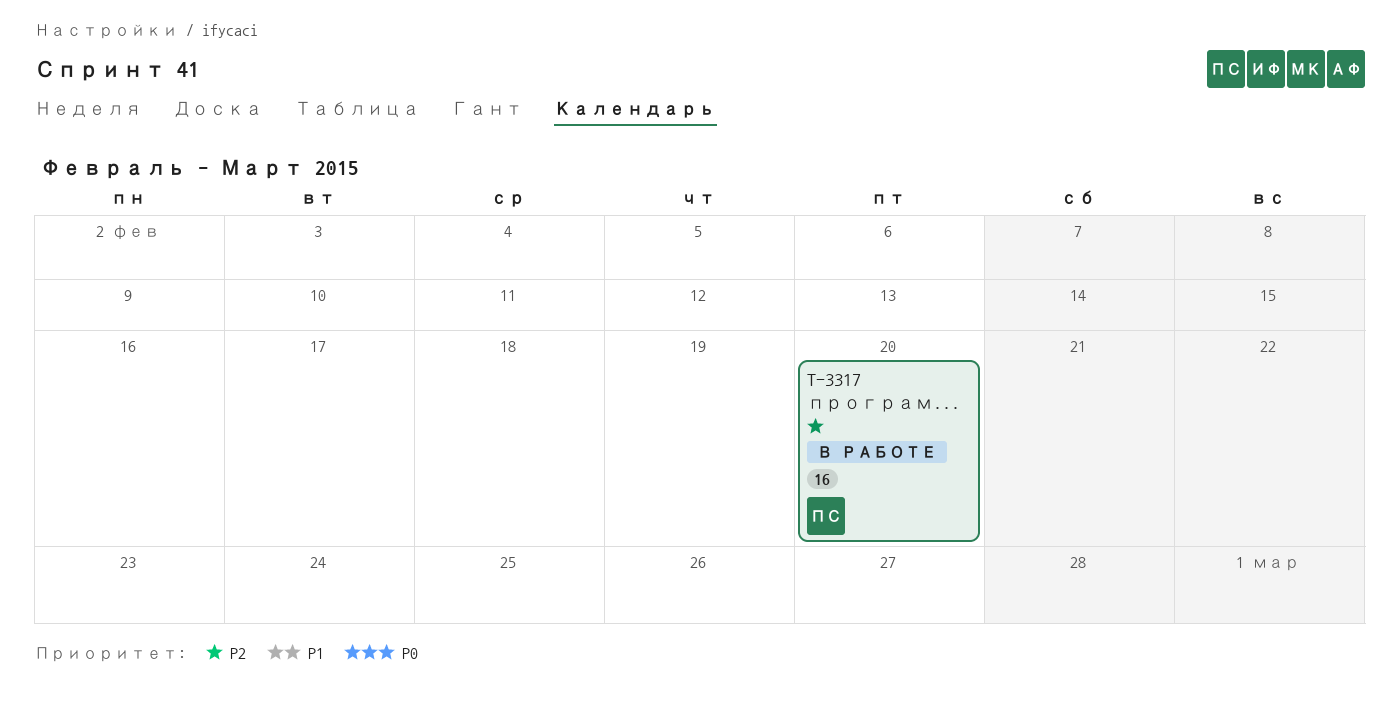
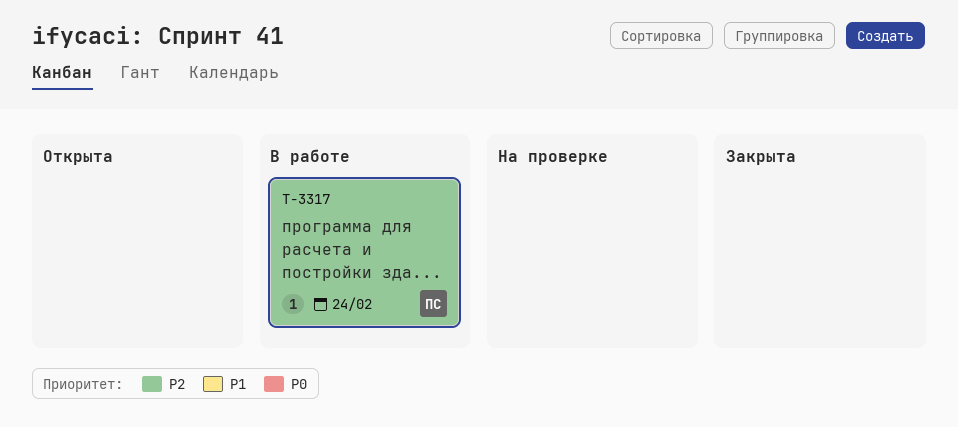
T-3317, estimate: 16 -> 1
T-3317, due: Feb 20 -> Feb 24

